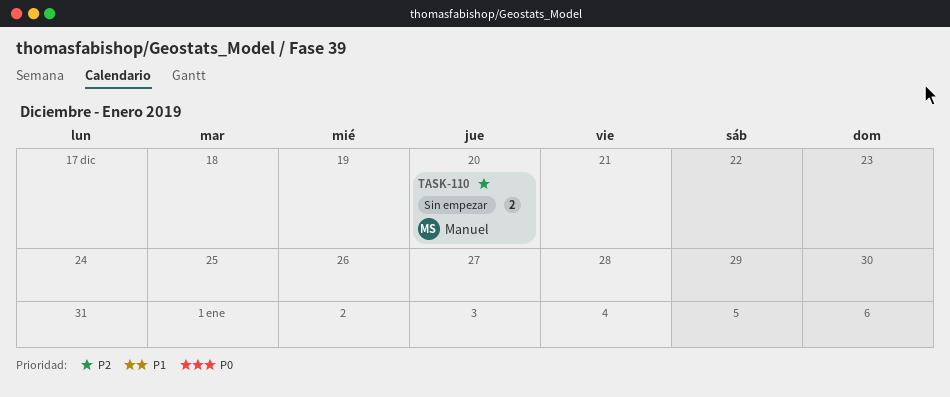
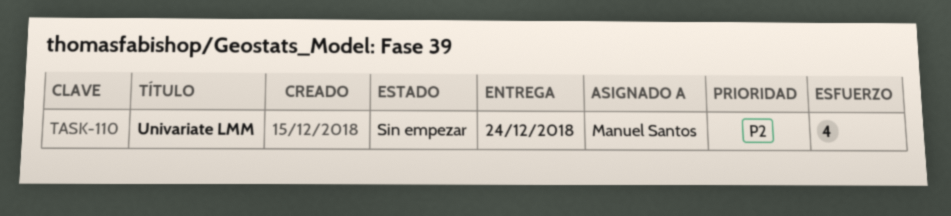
TASK-110, estimate: 2 -> 4
TASK-110, due: Dec 20 -> Dec 24

